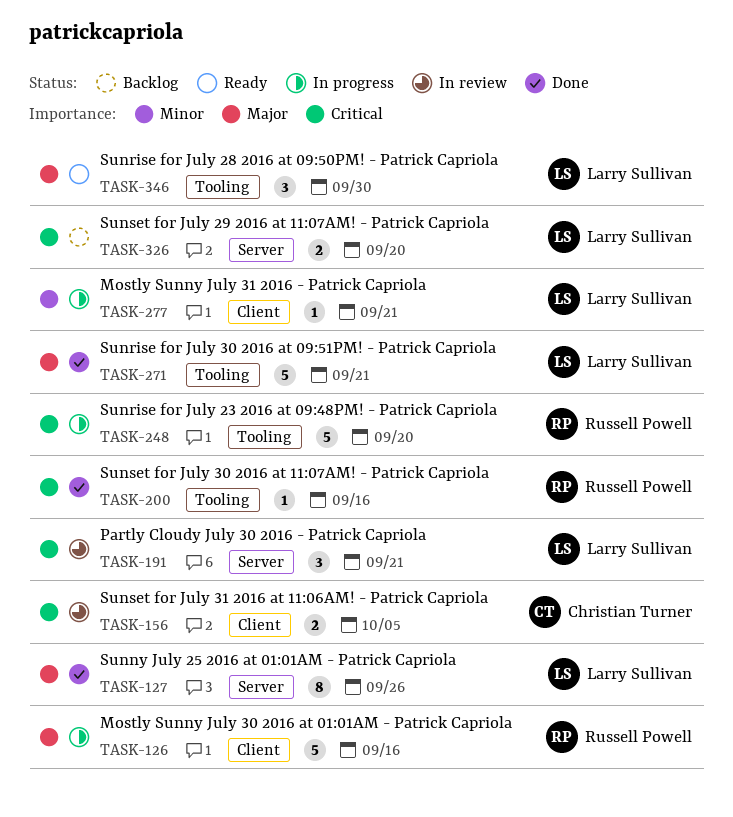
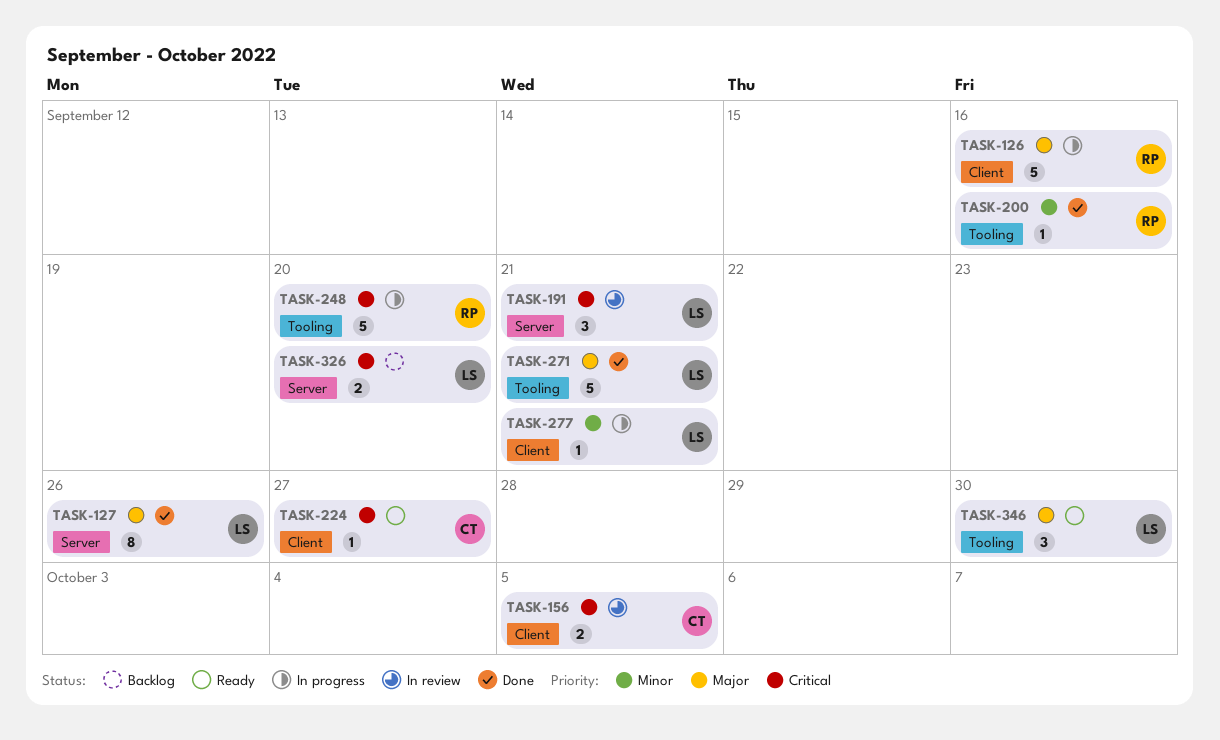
TASK-200, priority: Critical -> Minor
TASK-224: none -> present

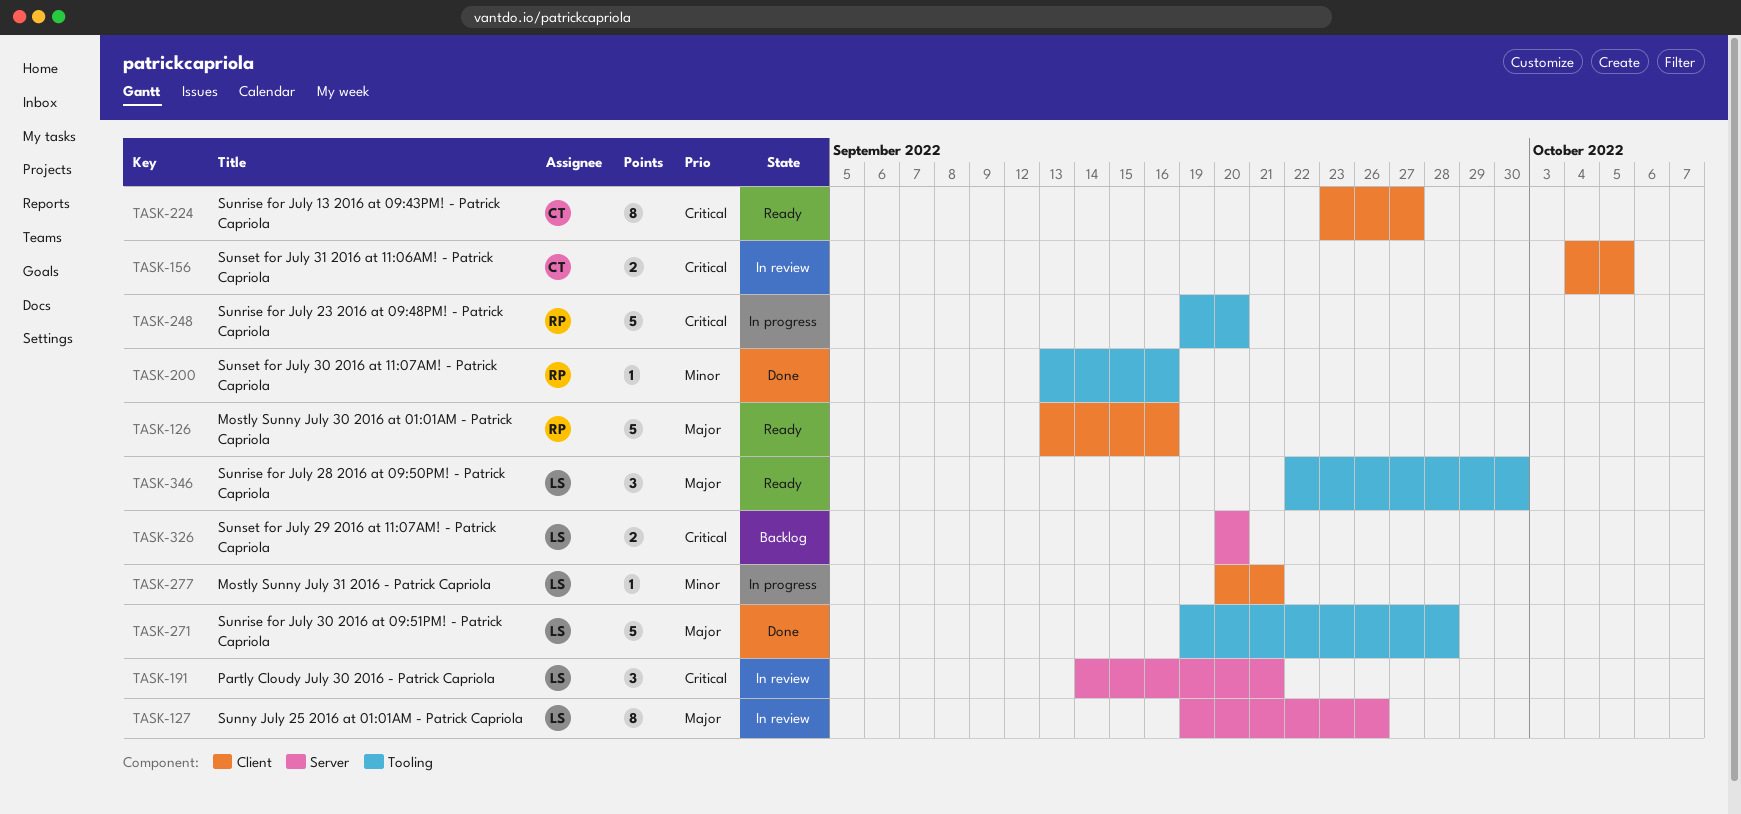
TASK-126, status: In progress -> Ready
TASK-127, status: Done -> In review
TASK-224, estimate: 1 -> 8
TASK-271, due: Sep 21 -> Sep 28

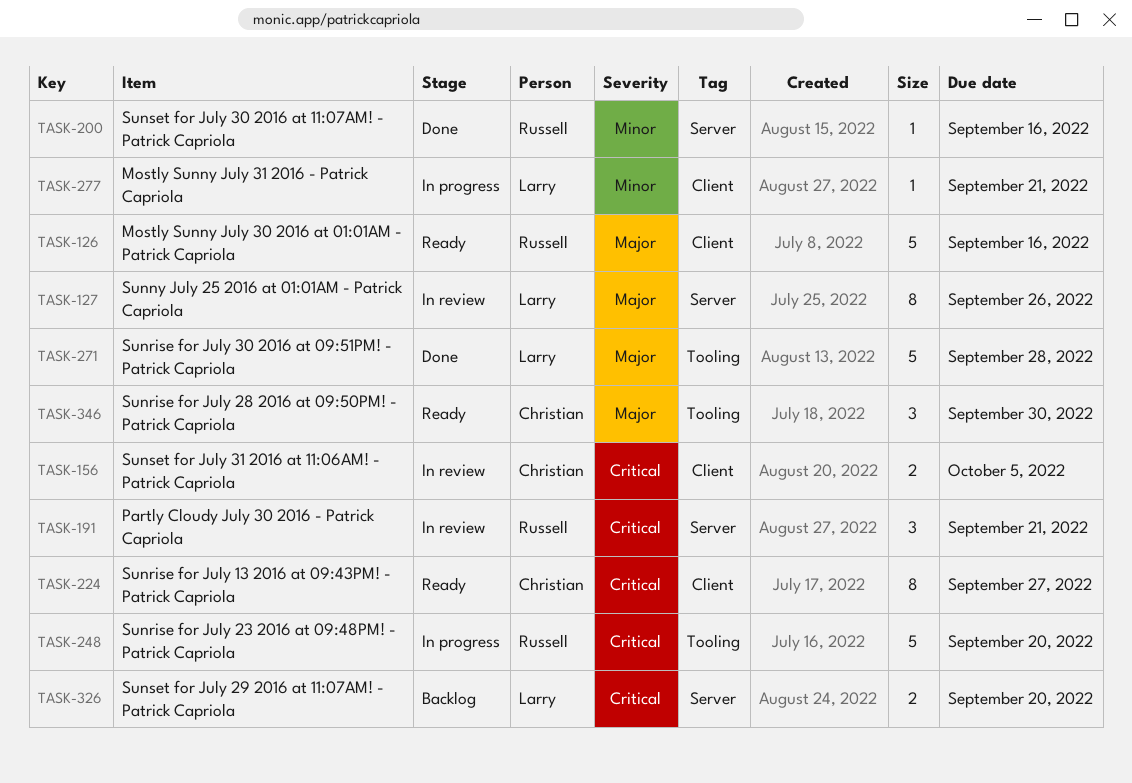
TASK-191, owner: Larry -> Russell
TASK-200, label: Tooling -> Server
TASK-346, owner: Larry -> Christian

